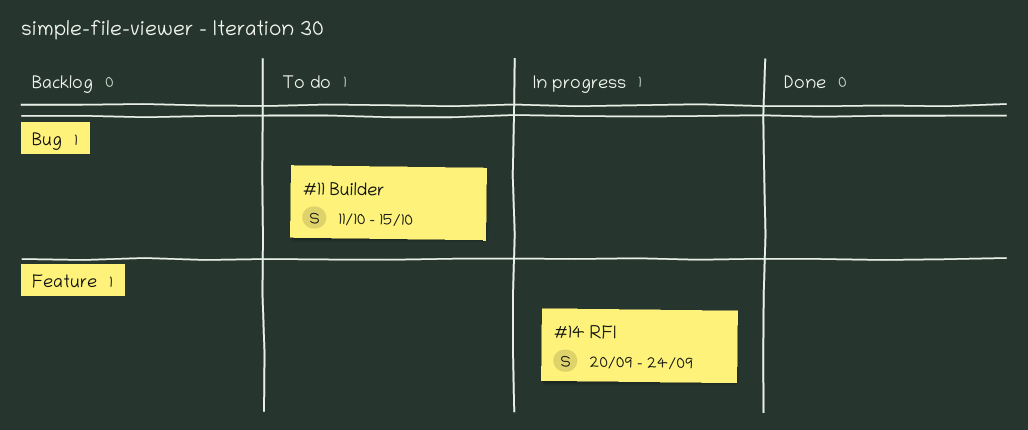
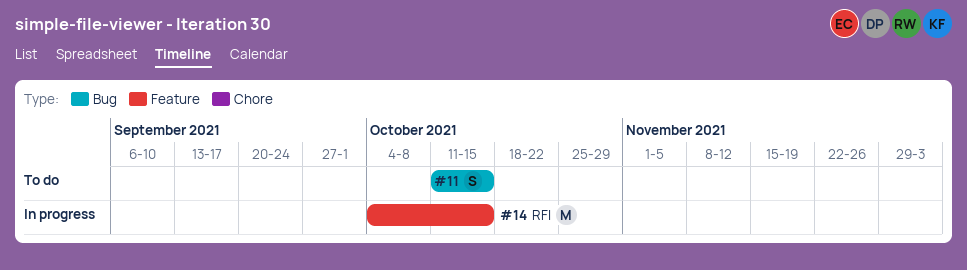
#14, estimate: S -> M
#14, start: Sep 20 -> Oct 4
#14, due: Sep 24 -> Oct 15

